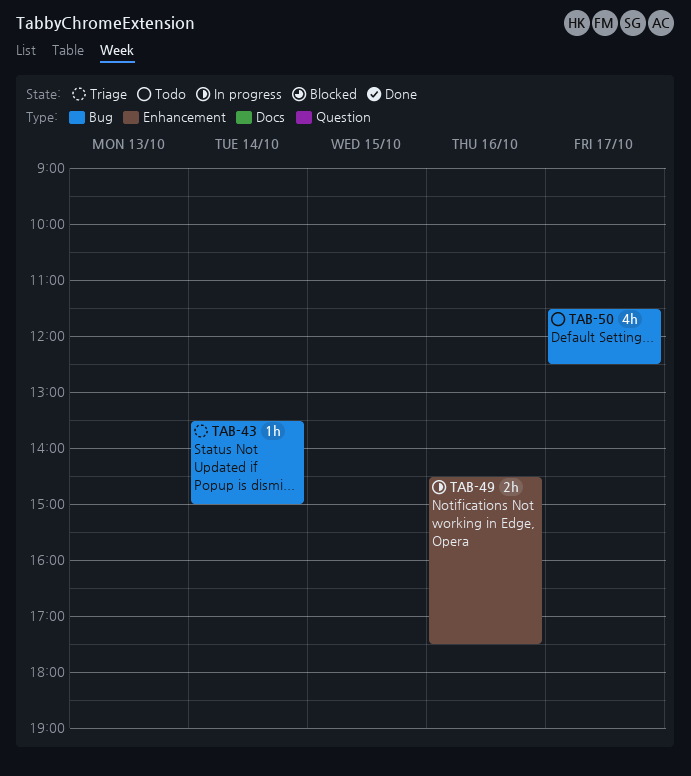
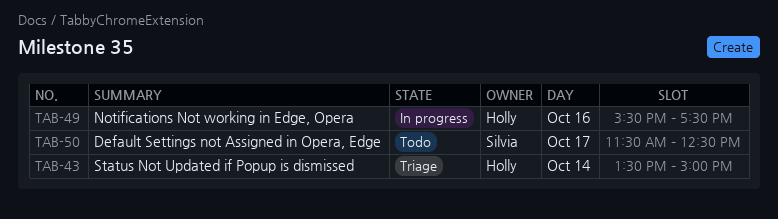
TAB-49, begins: 14:30 -> 15:30

